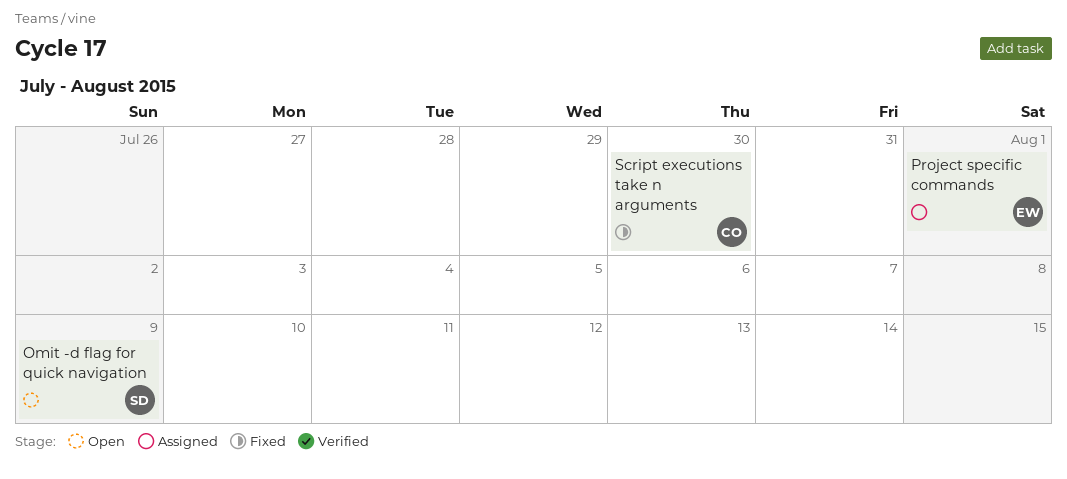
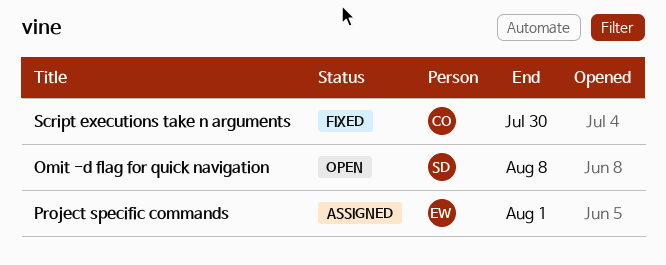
Omit -d flag for quick navigation, due: Aug 9 -> Aug 8

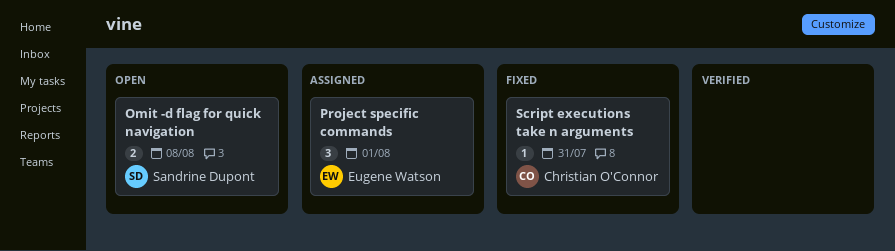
Script executions take n arguments, due: Jul 30 -> Jul 31

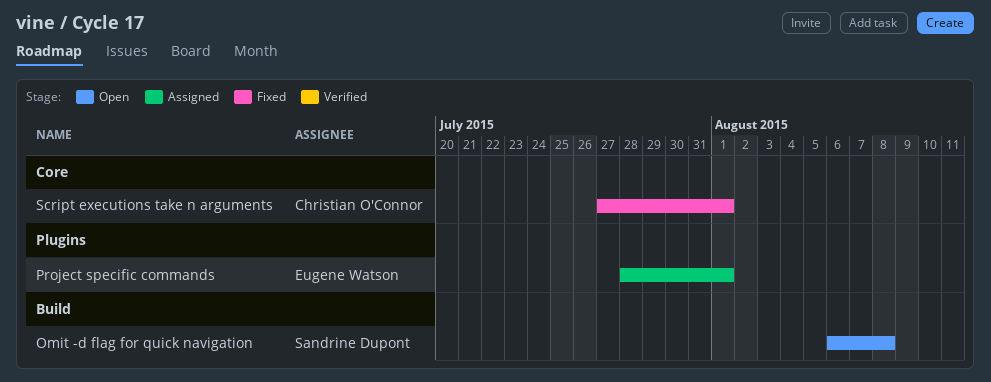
Script executions take n arguments, due: Jul 31 -> Aug 1

